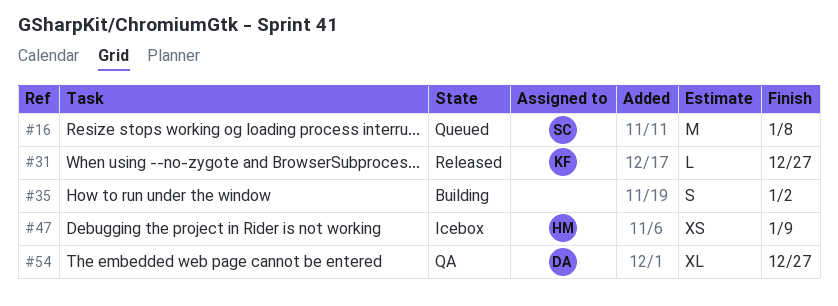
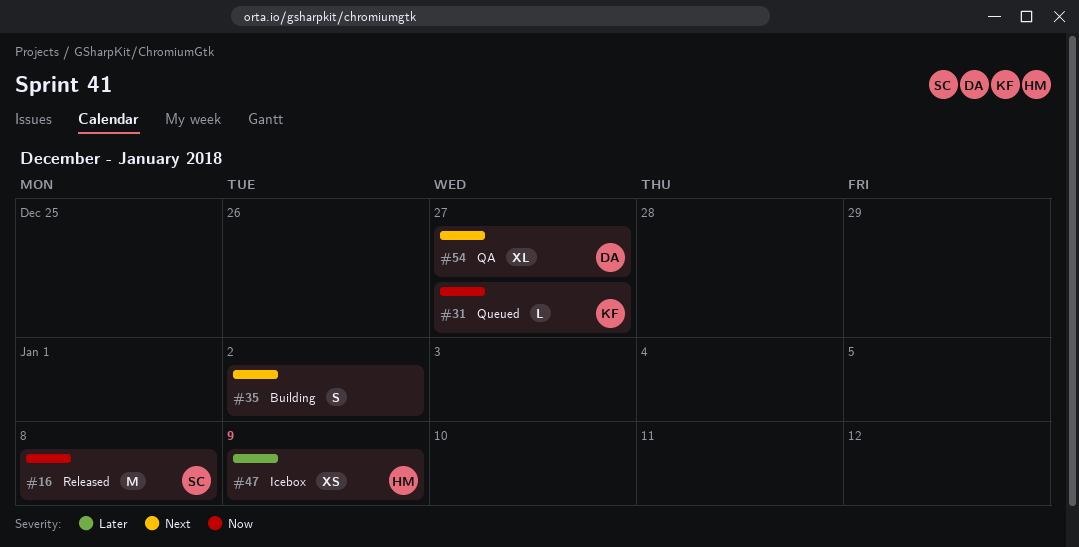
#16, status: Queued -> Released
#31, status: Released -> Queued

